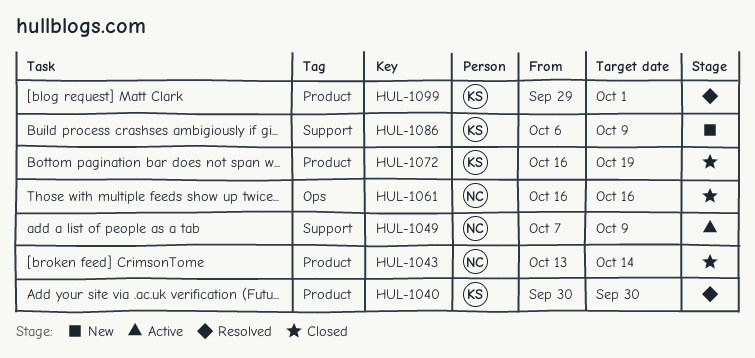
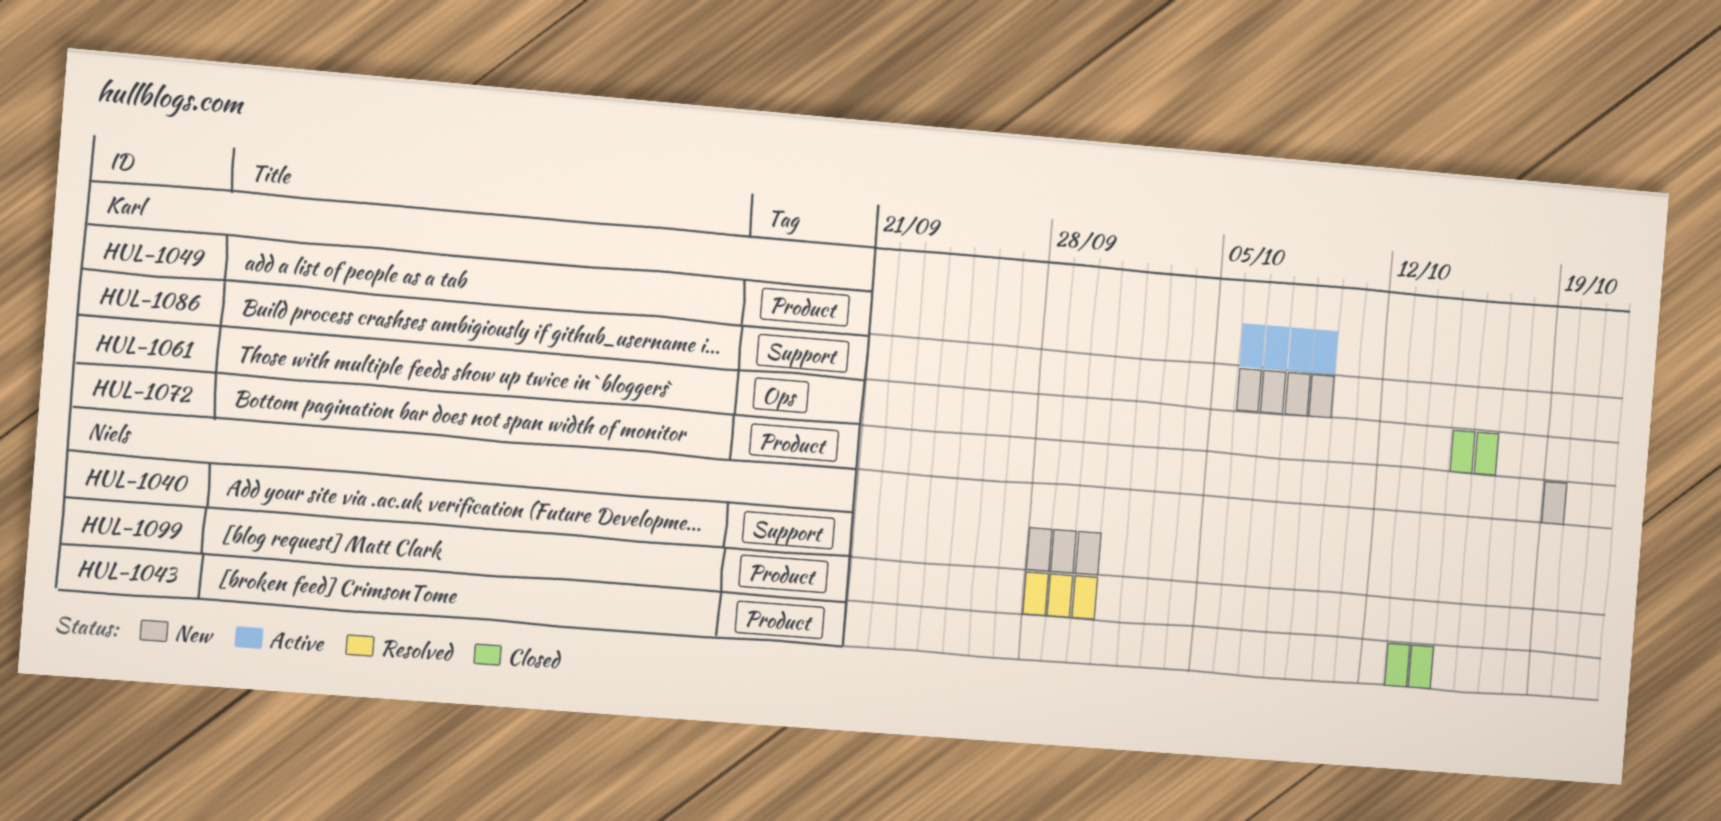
HUL-1040, status: Resolved -> New
HUL-1040, owner: Karl -> Niels
HUL-1040, label: Product -> Support
HUL-1040, start: Sep 30 -> Sep 28
HUL-1049, owner: Niels -> Karl
HUL-1049, label: Support -> Product
HUL-1049, start: Oct 7 -> Oct 6
HUL-1061, owner: Niels -> Karl
HUL-1061, start: Oct 16 -> Oct 15
HUL-1072, status: Closed -> New
HUL-1072, start: Oct 16 -> Oct 19
HUL-1099, owner: Karl -> Niels
HUL-1099, start: Sep 29 -> Sep 28
HUL-1099, due: Oct 1 -> Sep 30

